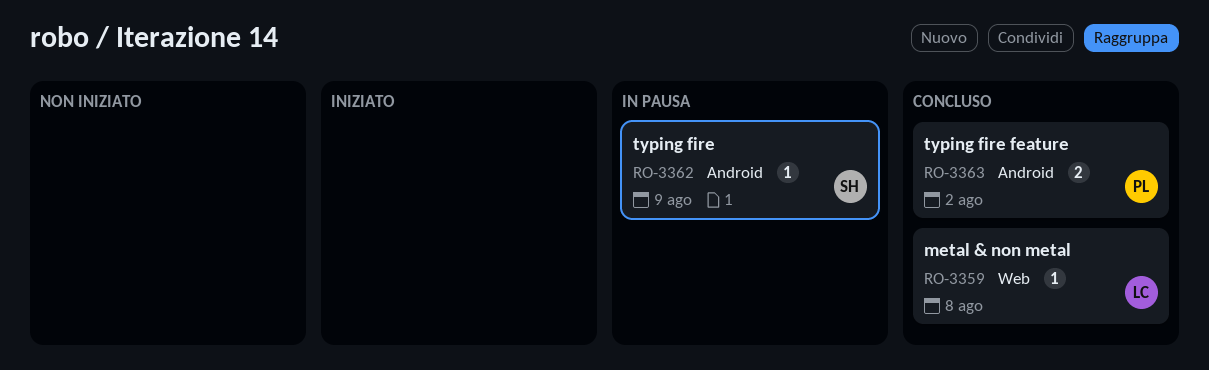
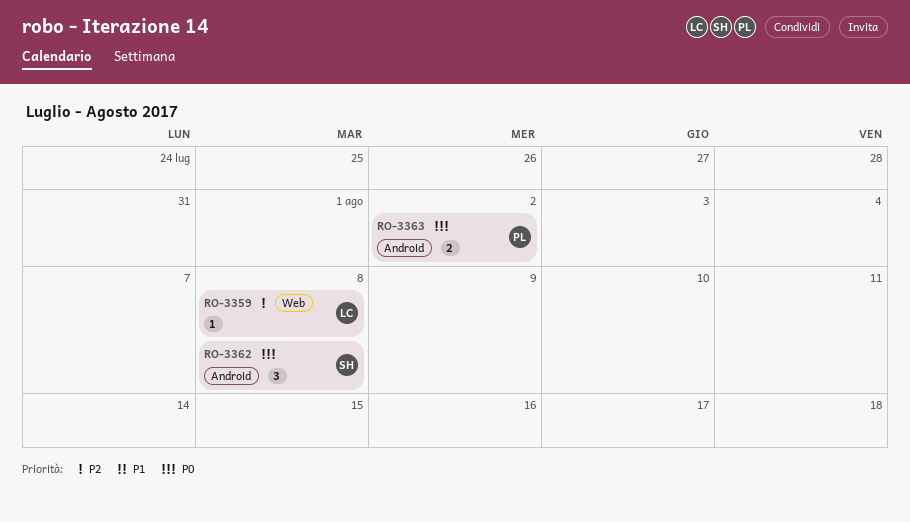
RO-3362, estimate: 1 -> 3
RO-3362, due: Aug 9 -> Aug 8

